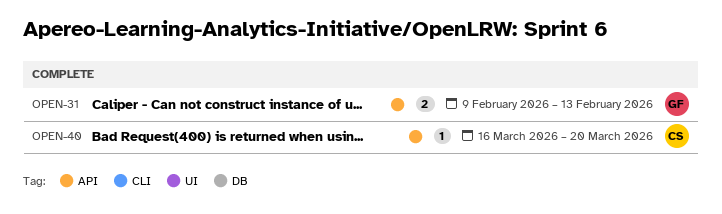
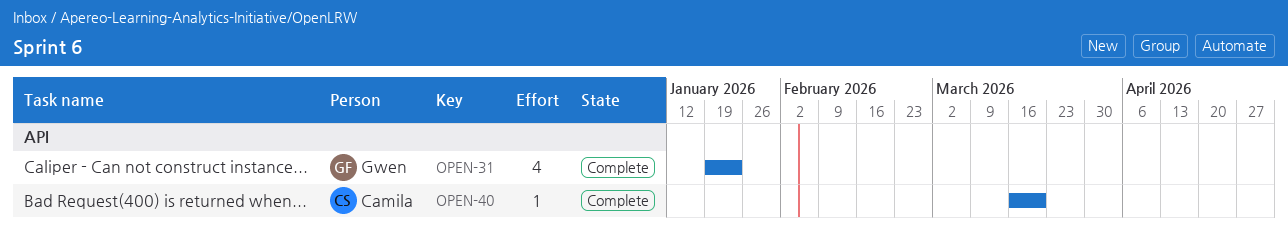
OPEN-31, estimate: 2 -> 4
OPEN-31, start: Feb 9 -> Jan 19
OPEN-31, due: Feb 13 -> Jan 23

